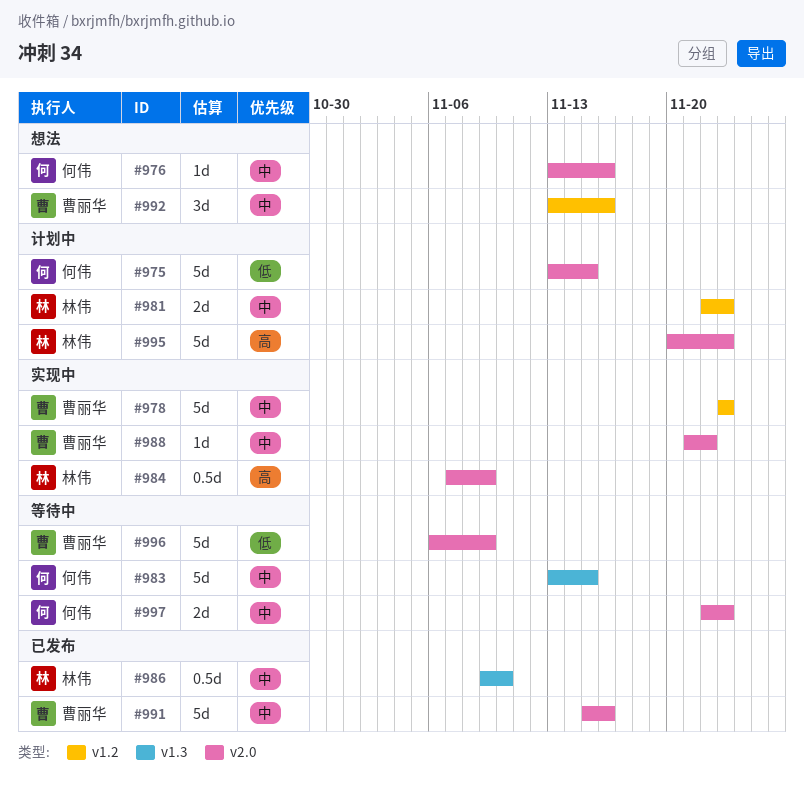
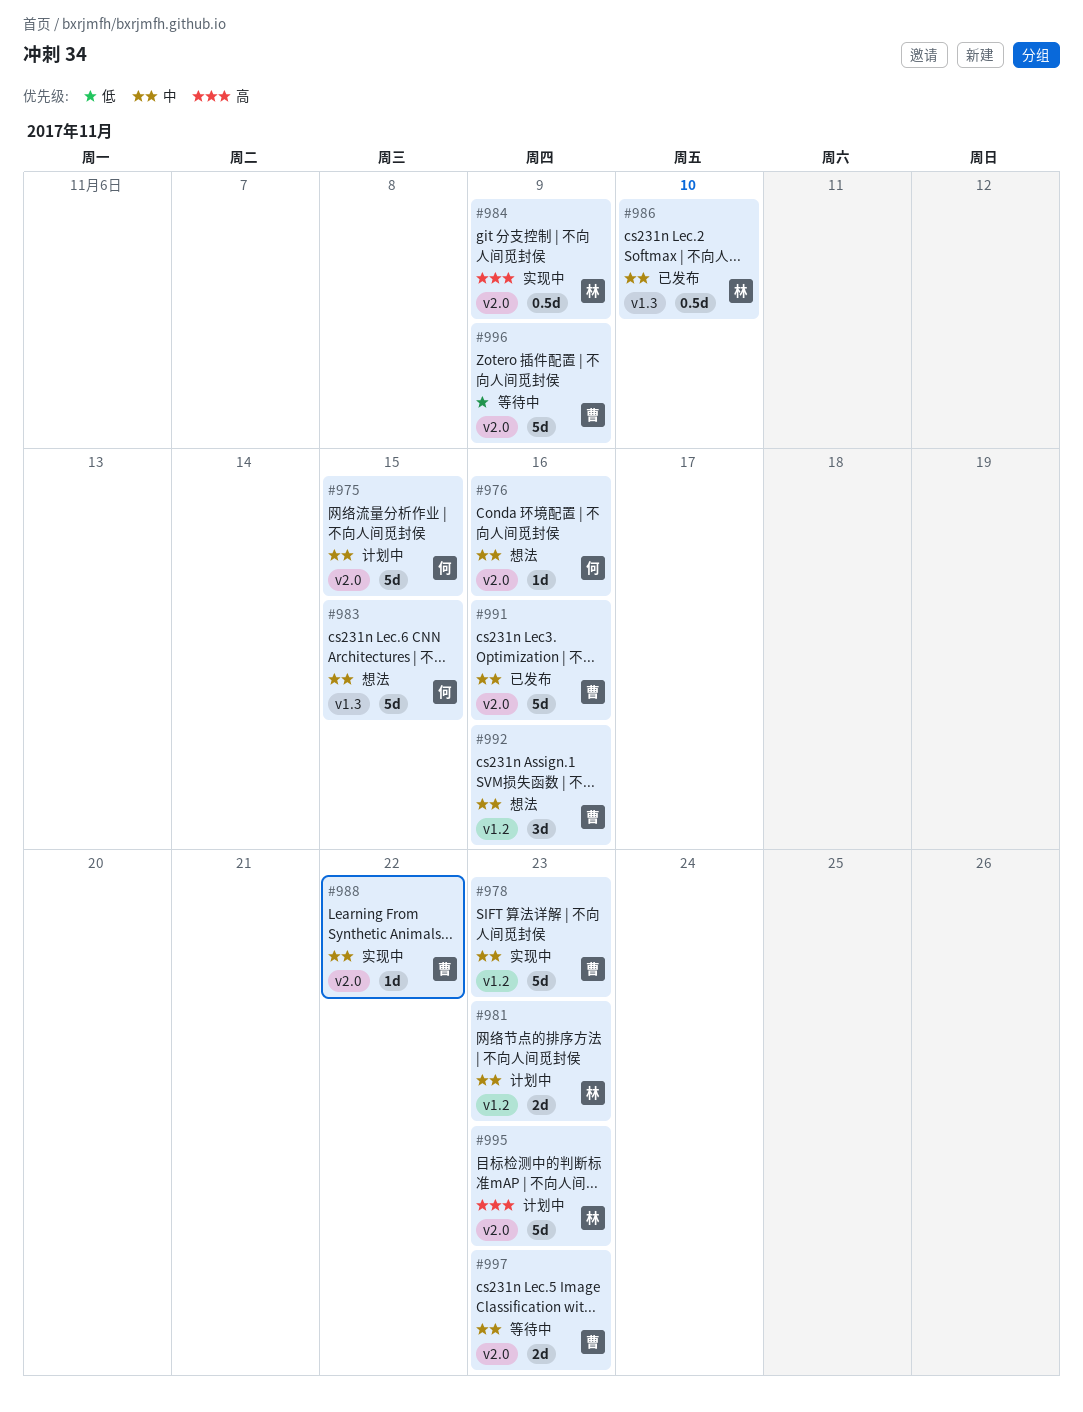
#975, priority: 低 -> 中
#983, status: 等待中 -> 想法
#997, owner: 何伟 -> 曹丽华

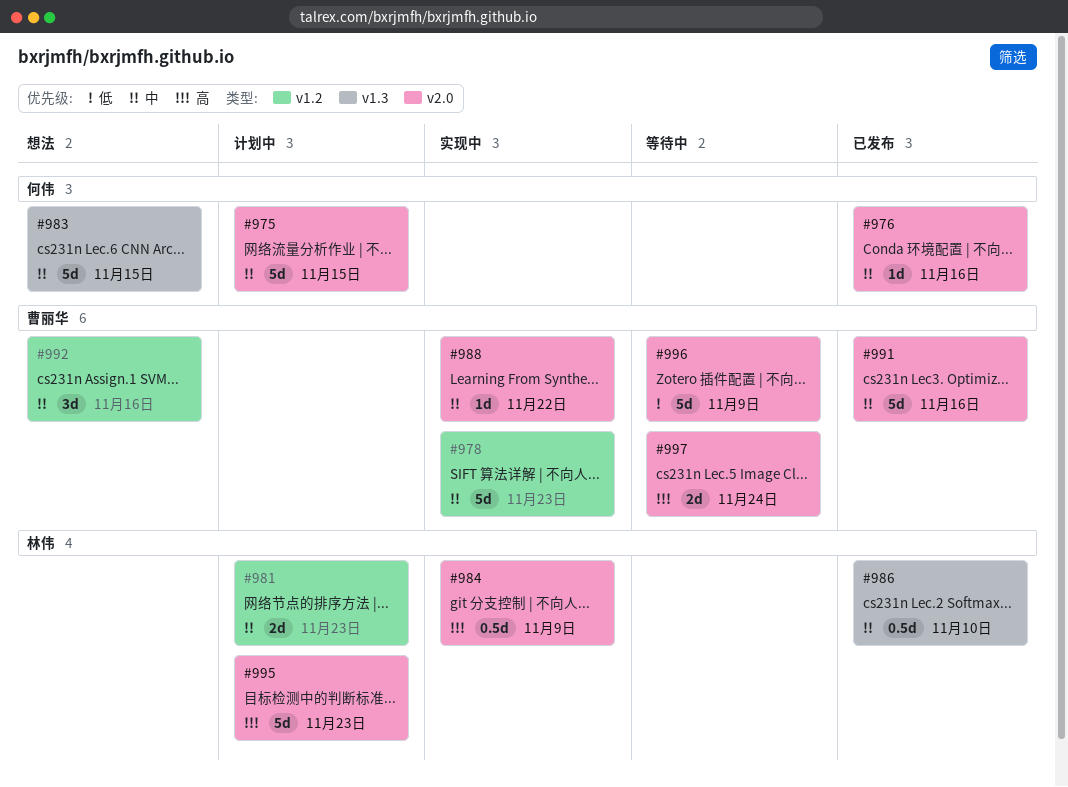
#976, status: 想法 -> 已发布
#997, priority: 中 -> 高
#997, due: Nov 23 -> Nov 24

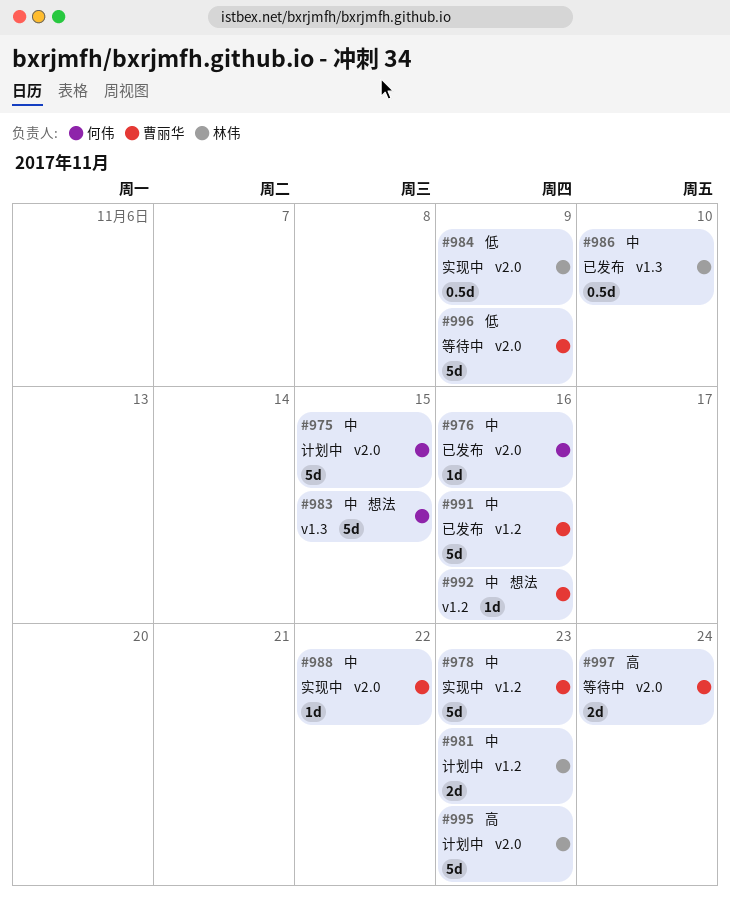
#984, priority: 高 -> 低
#991, label: v2.0 -> v1.2
#992, estimate: 3d -> 1d

